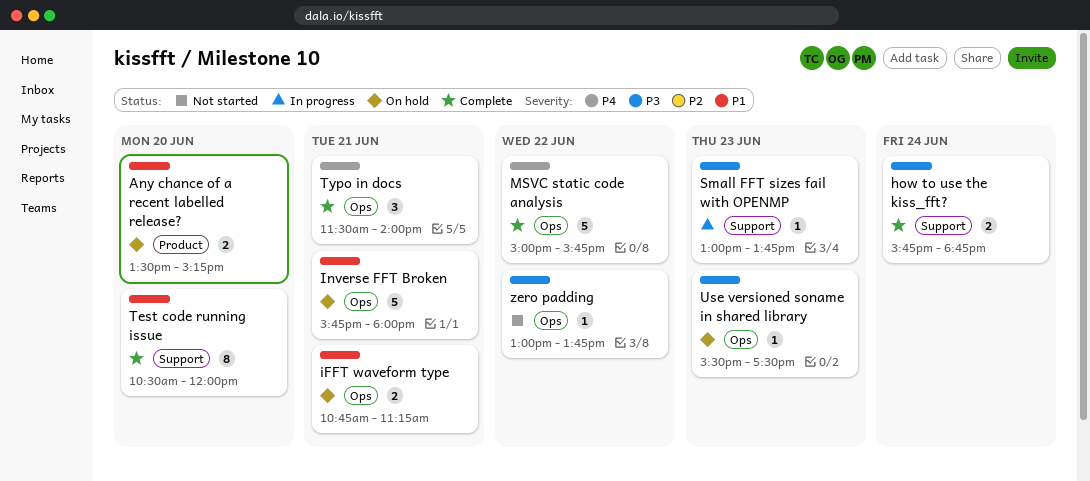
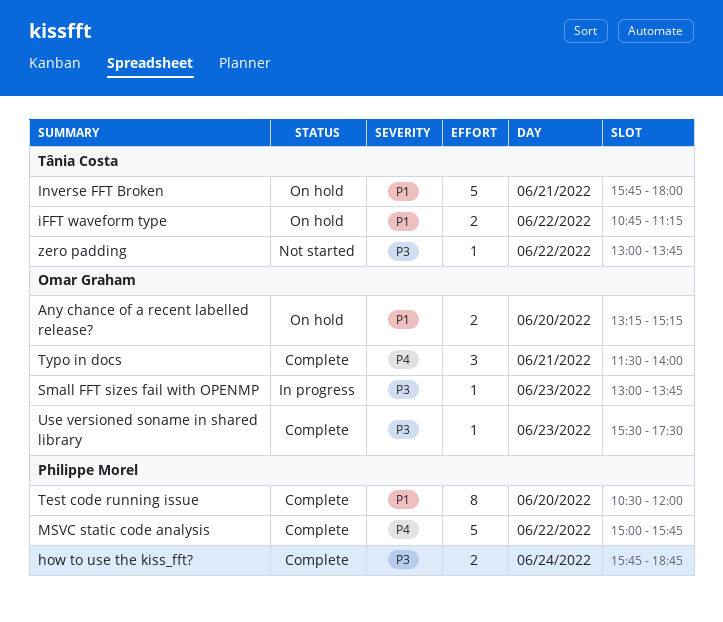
Any chance of a recent labelled release?, begins: 13:30 -> 13:15
iFFT waveform type, day: Jun 21 -> Jun 22
Use versioned soname in shared library, status: On hold -> Complete

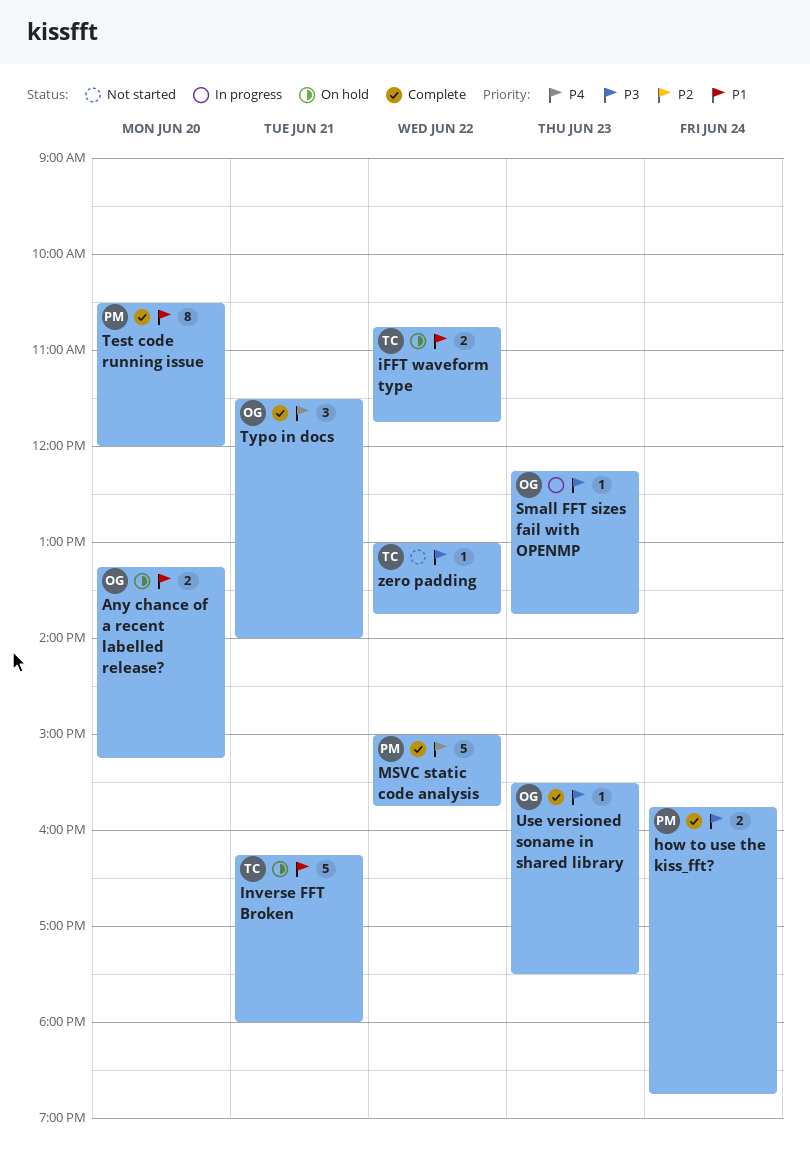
iFFT waveform type, ends: 11:15 -> 11:45
Inverse FFT Broken, begins: 15:45 -> 16:15
Small FFT sizes fail with OPENMP, begins: 13:00 -> 12:15

